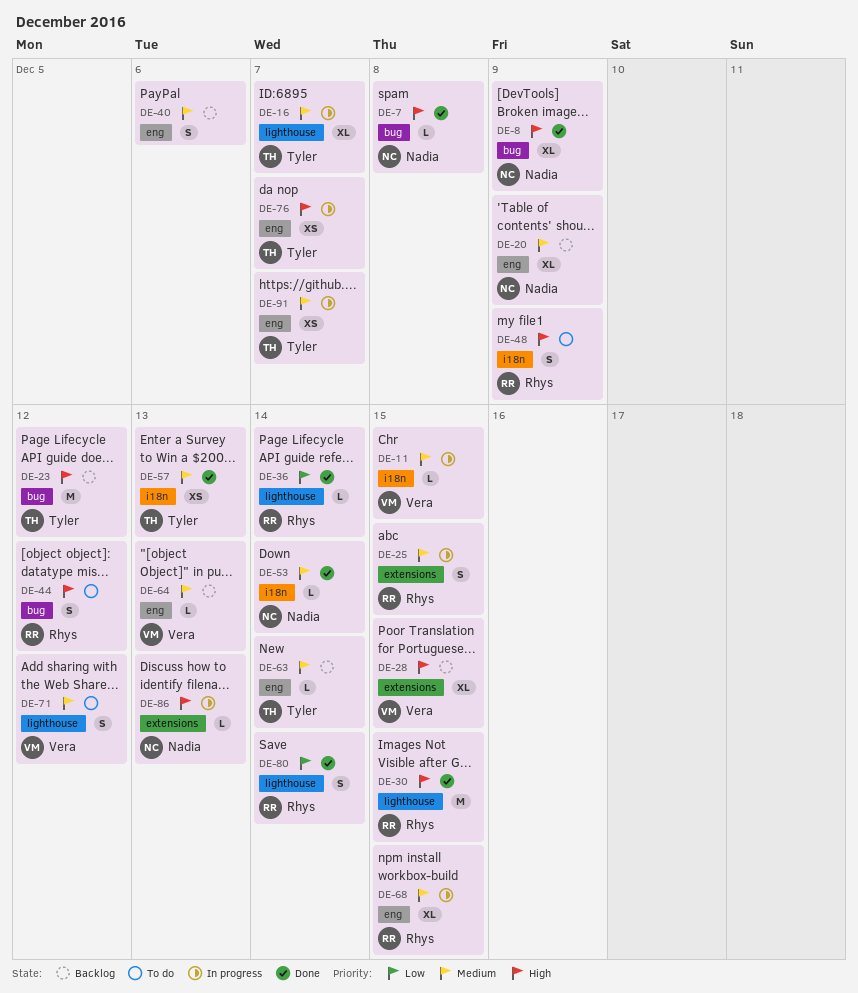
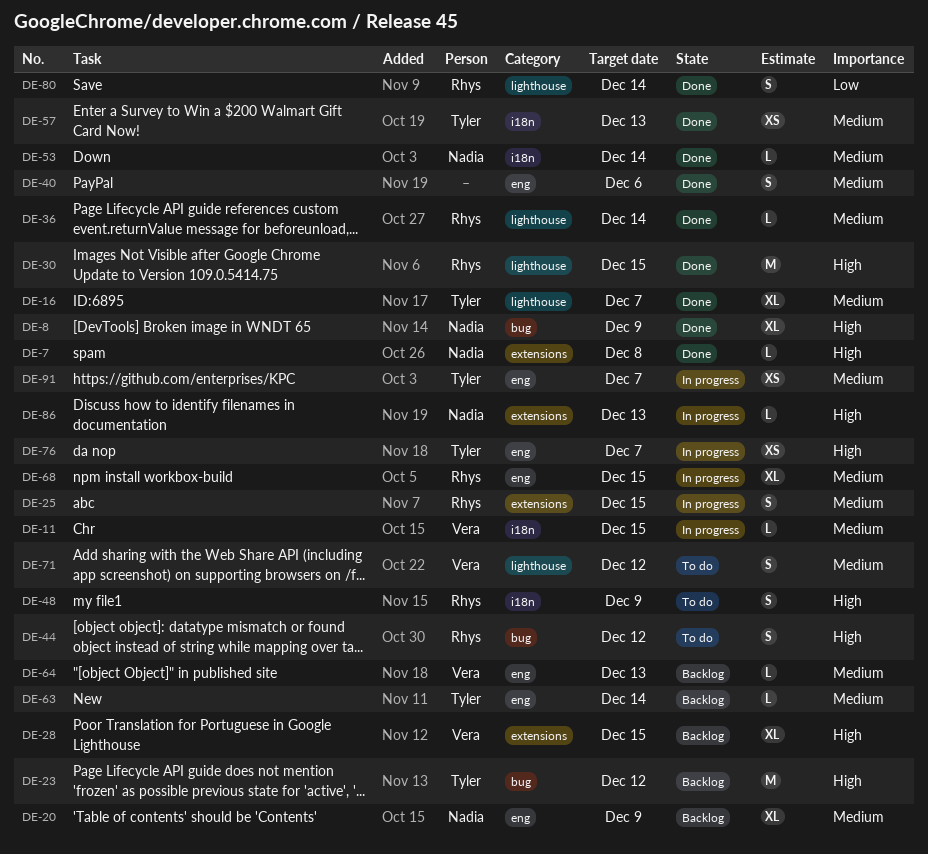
DE-7, label: bug -> extensions
DE-16, status: In progress -> Done
DE-36, priority: Low -> Medium
DE-40, status: Backlog -> Done

